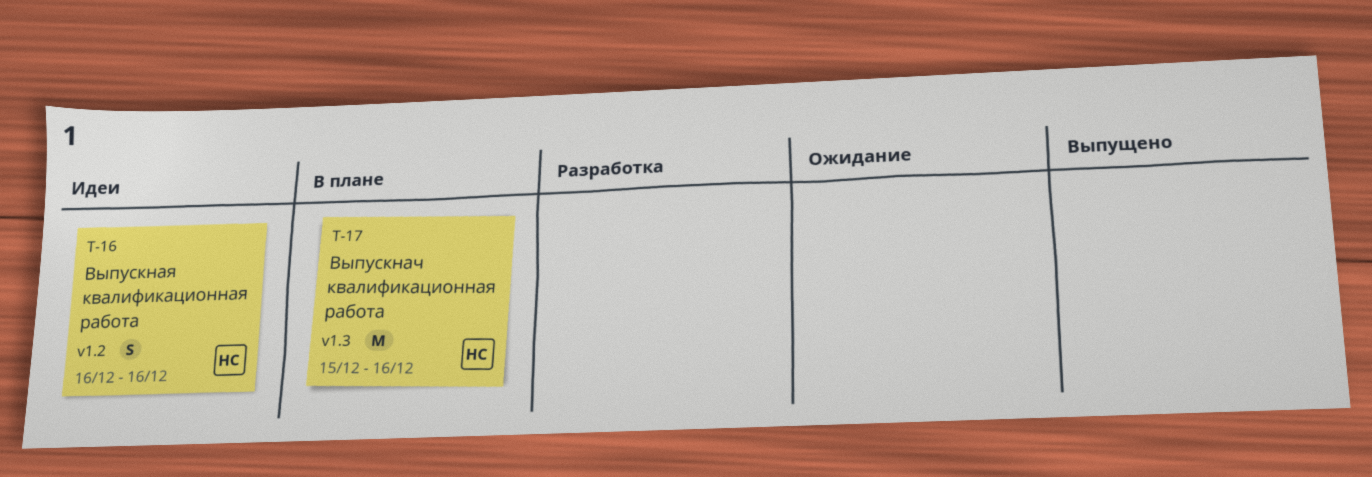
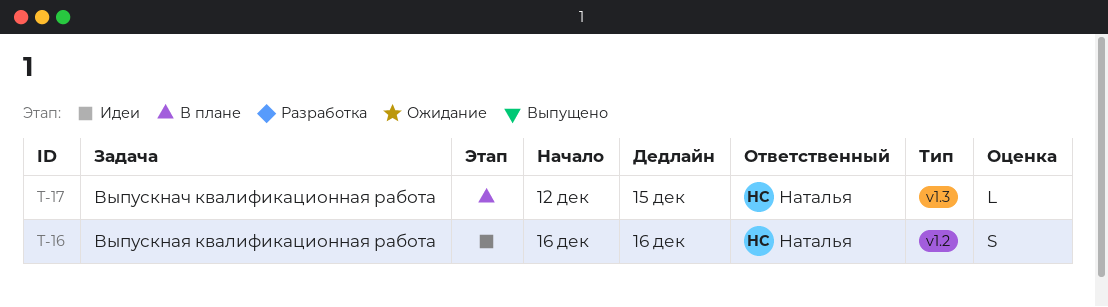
T-17, estimate: M -> L
T-17, start: Dec 15 -> Dec 12
T-17, due: Dec 16 -> Dec 15

